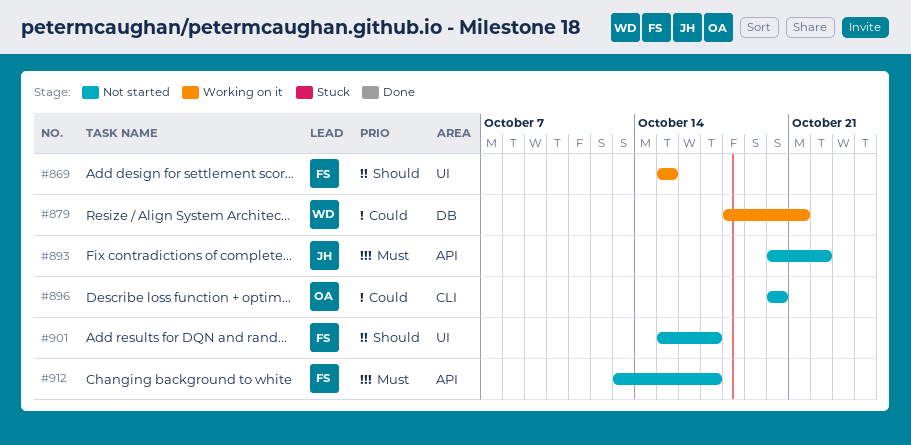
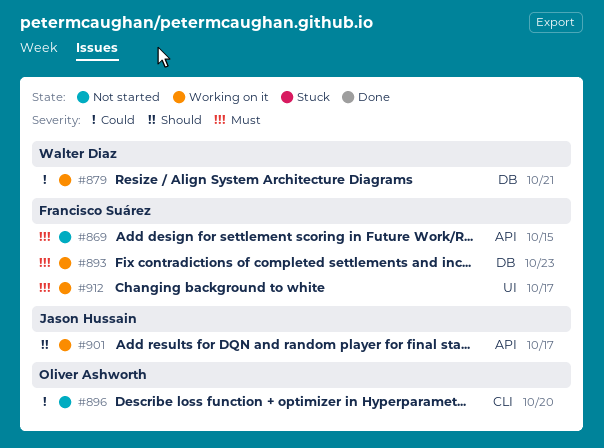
#869, status: Working on it -> Not started
#869, priority: Should -> Must
#869, label: UI -> API
#893, status: Not started -> Working on it
#893, owner: Jason Hussain -> Francisco Suárez
#893, label: API -> DB
#893, due: Oct 22 -> Oct 23
#901, status: Not started -> Working on it
#901, owner: Francisco Suárez -> Jason Hussain
#901, label: UI -> API
#912, status: Not started -> Working on it
#912, label: API -> UI

